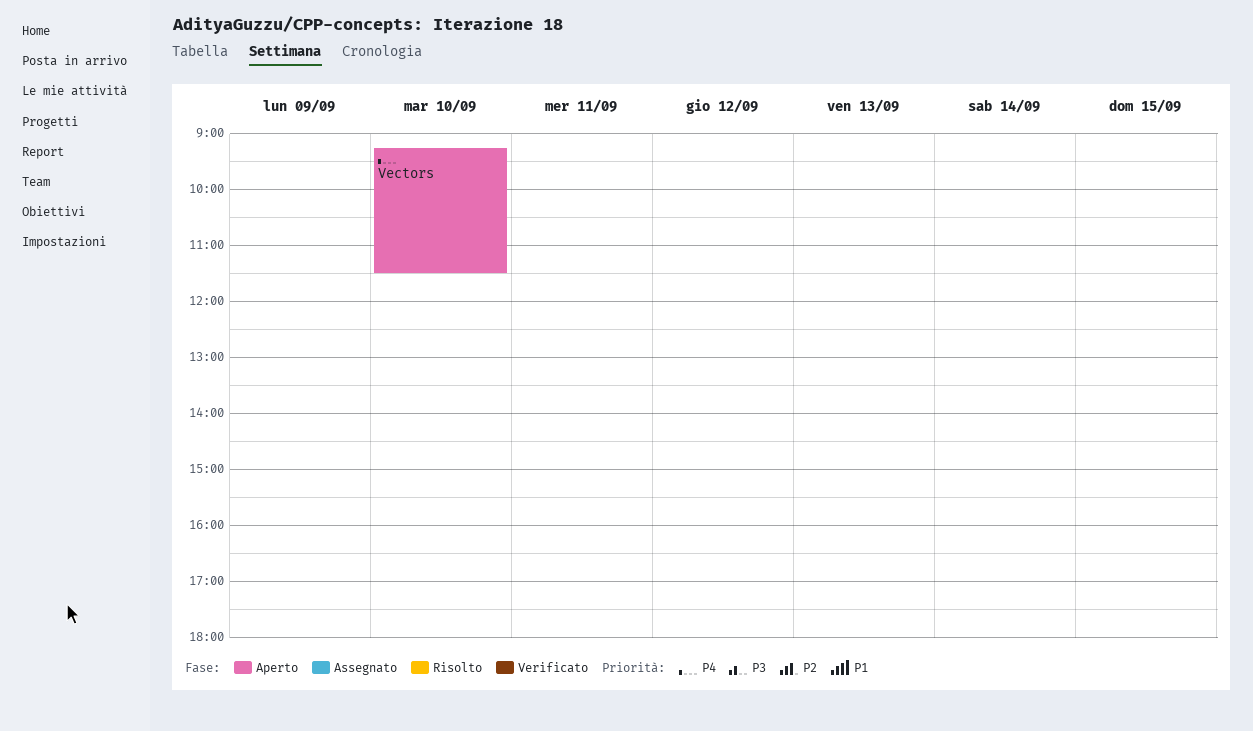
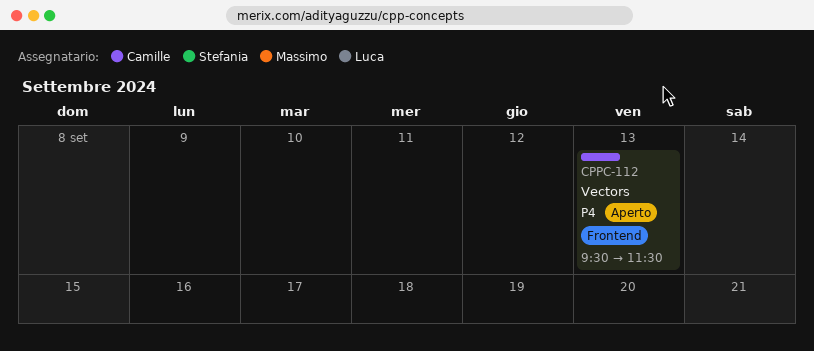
Vectors, day: Sep 10 -> Sep 13
Vectors, begins: 09:15 -> 09:30

